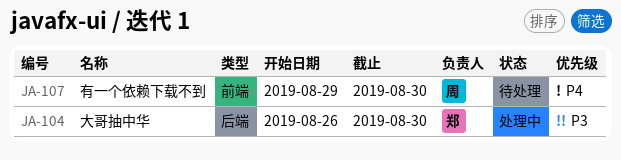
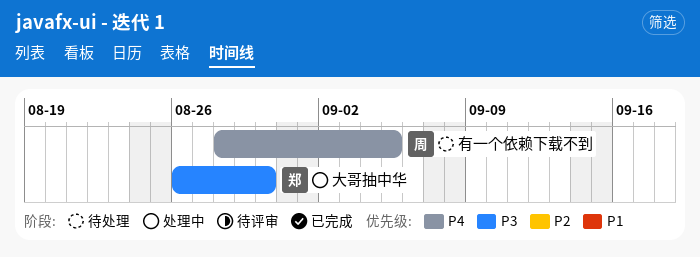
有一个依赖下载不到, start: Aug 29 -> Aug 28
有一个依赖下载不到, due: Aug 30 -> Sep 5

